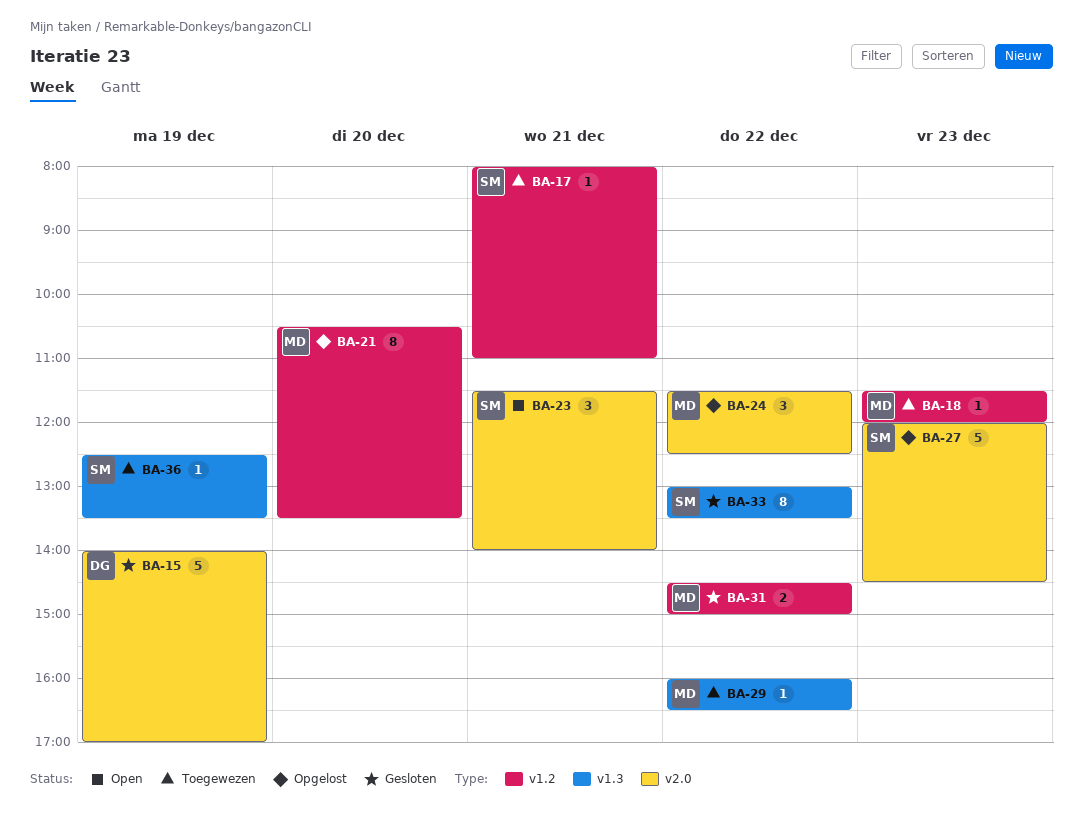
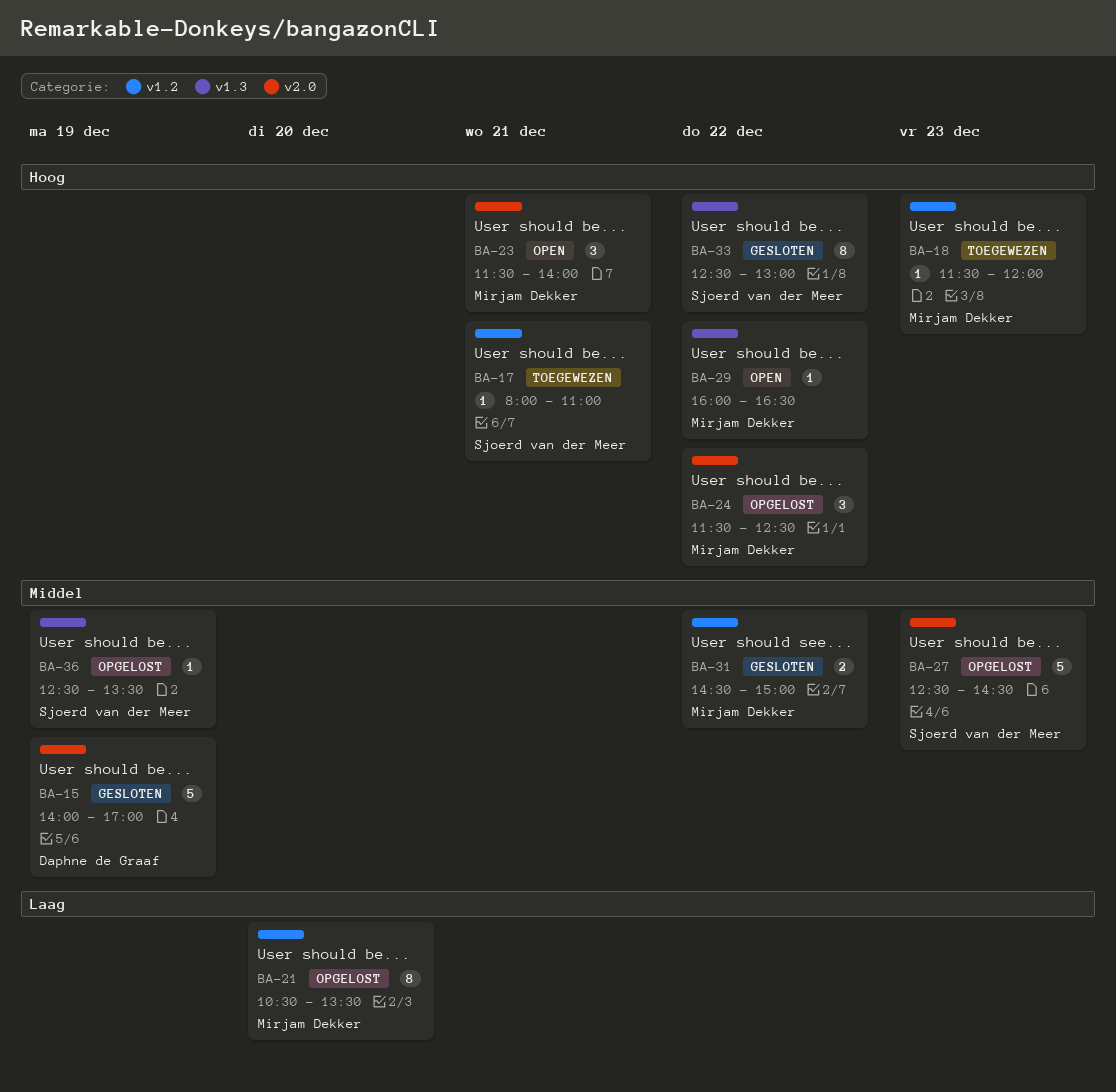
BA-23, owner: Sjoerd van der Meer -> Mirjam Dekker
BA-27, begins: 12:00 -> 12:30
BA-29, status: Toegewezen -> Open
BA-33, begins: 13:00 -> 12:30
BA-33, ends: 13:30 -> 13:00
BA-36, status: Toegewezen -> Opgelost

